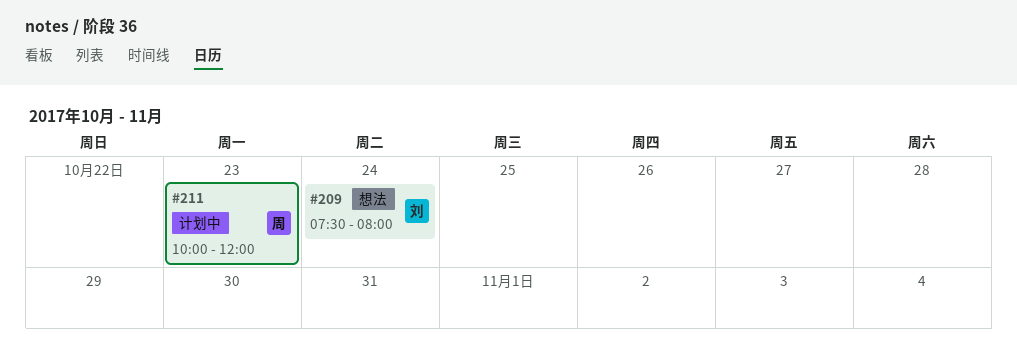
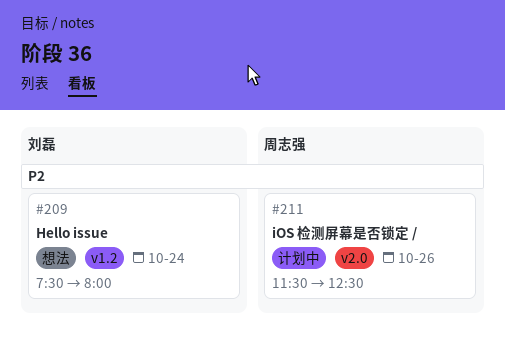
#211, day: Oct 23 -> Oct 26
#211, begins: 10:00 -> 11:30
#211, ends: 12:00 -> 12:30

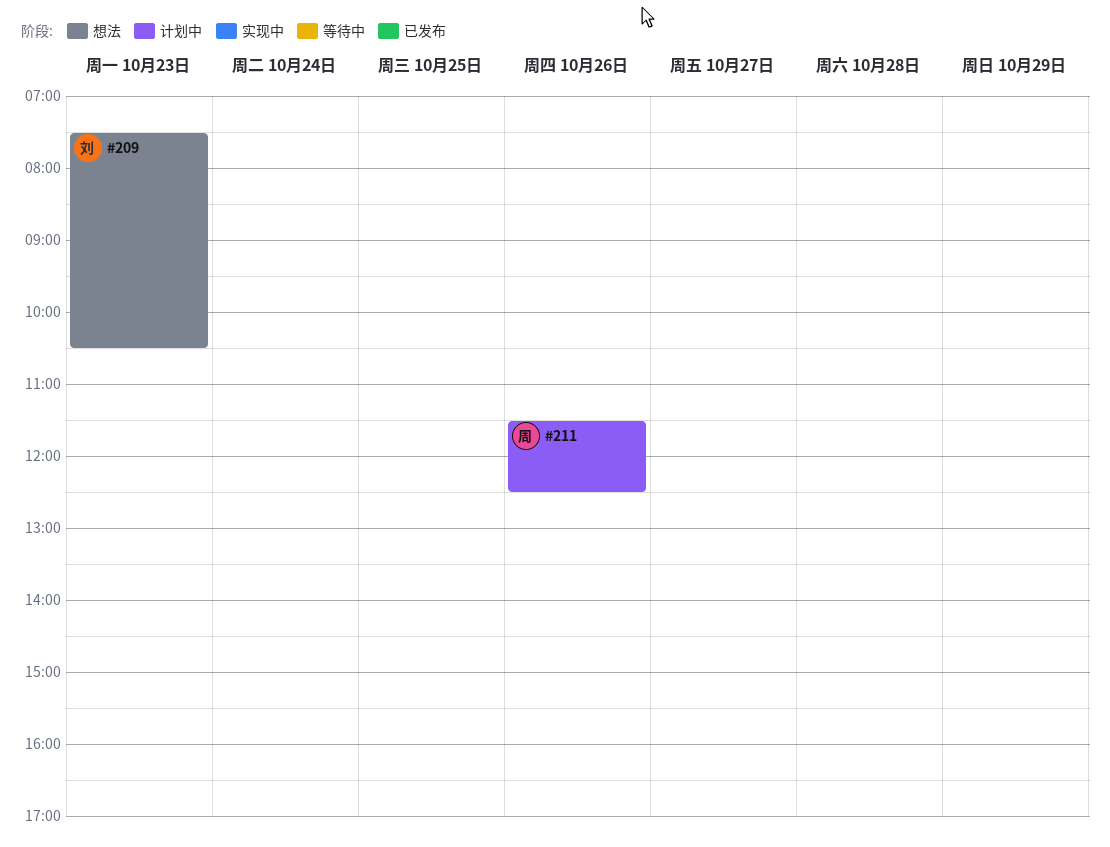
#209, day: Oct 24 -> Oct 23
#209, ends: 08:00 -> 10:30

